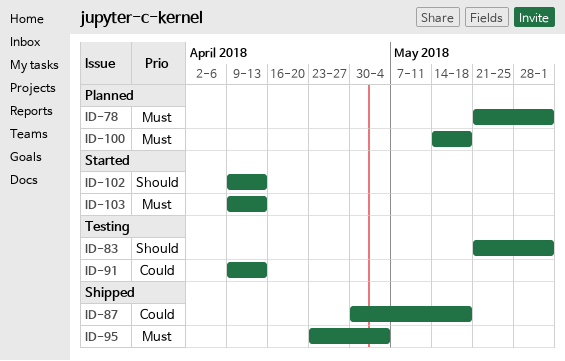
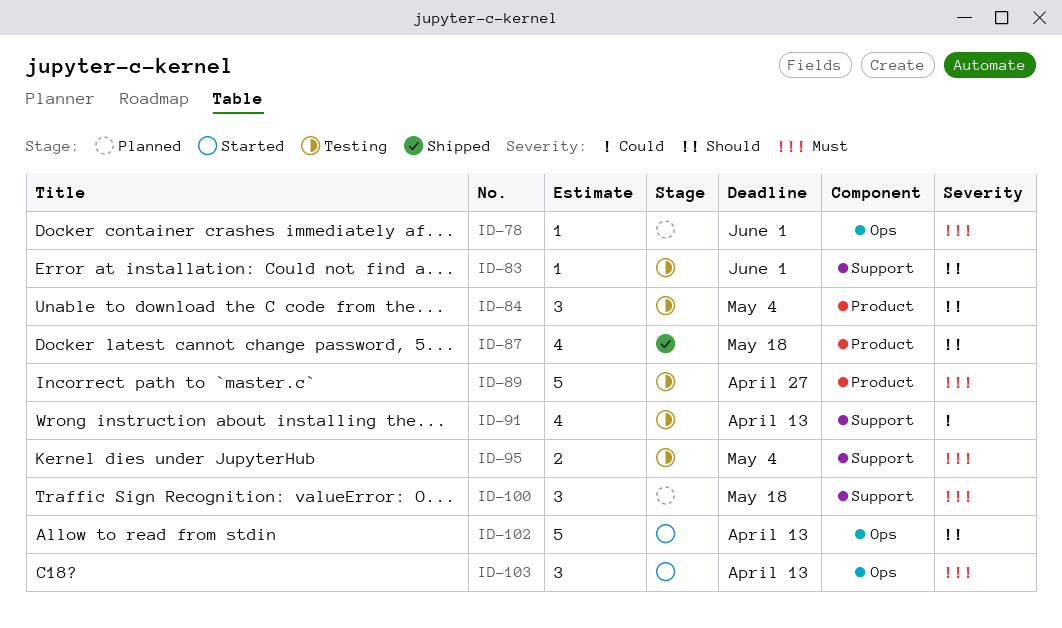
ID-84: none -> present
ID-87, priority: Could -> Should
ID-89: none -> present
ID-95, status: Shipped -> Testing

